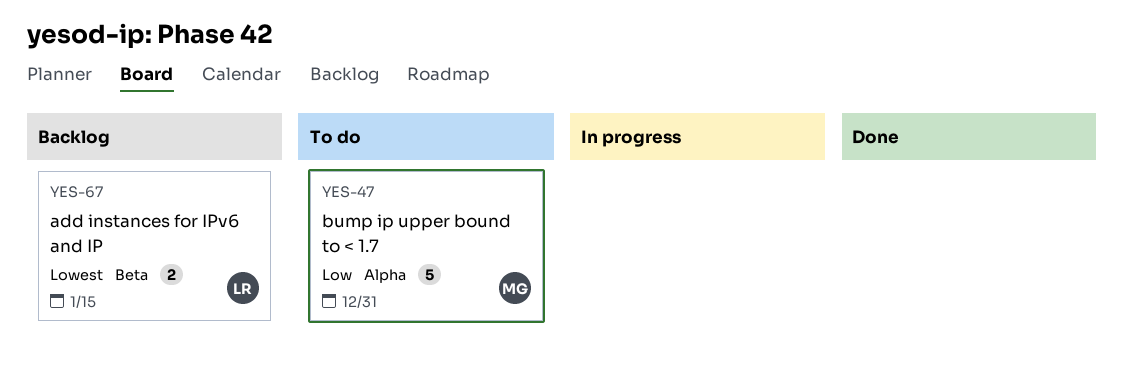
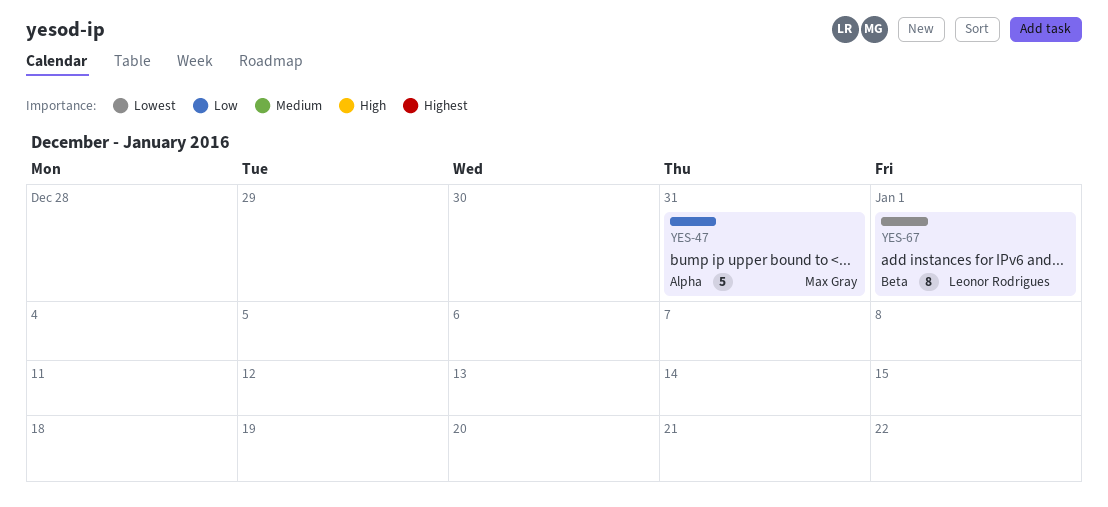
YES-67, estimate: 2 -> 8
YES-67, due: Jan 15 -> Jan 1

